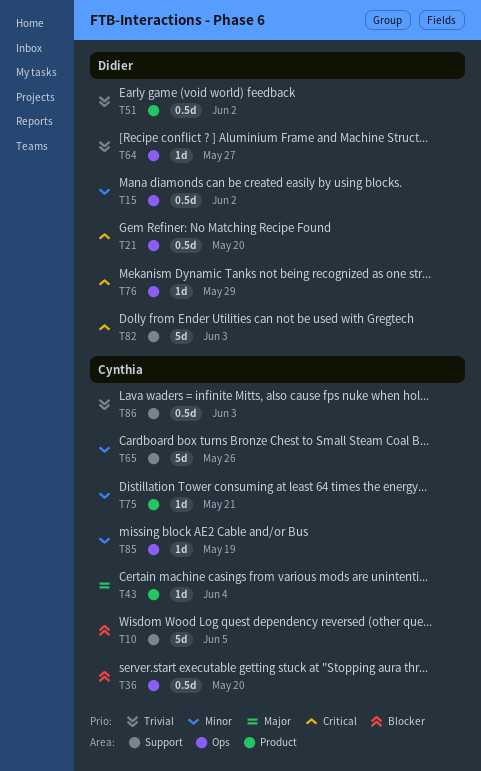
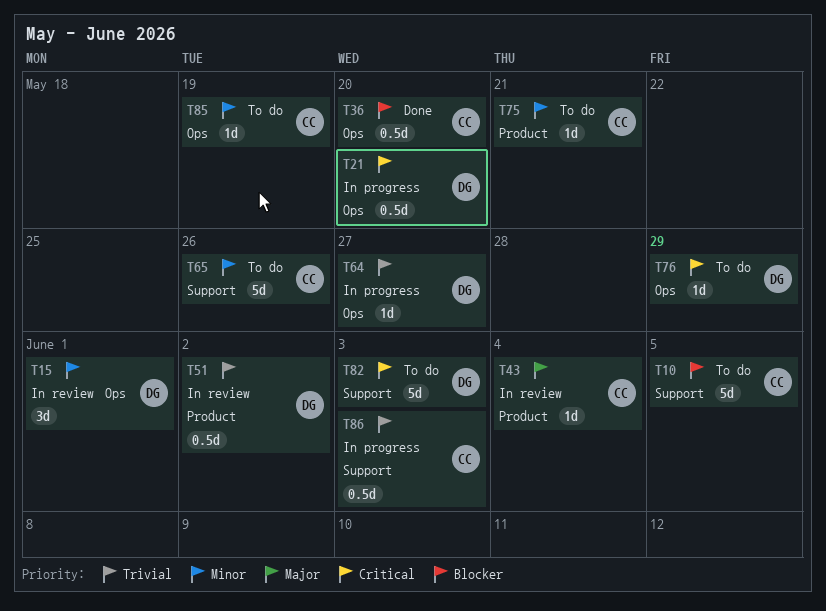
T15, estimate: 0.5d -> 3d
T15, due: Jun 2 -> Jun 1

